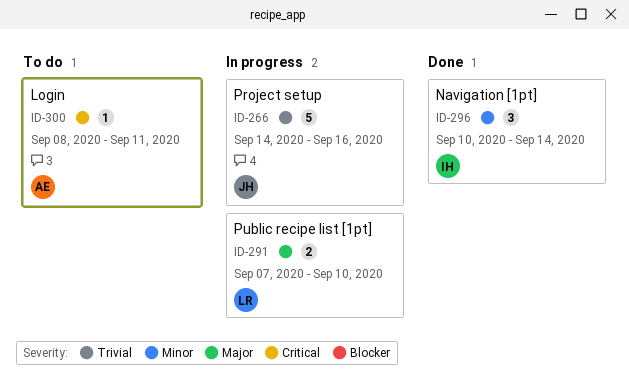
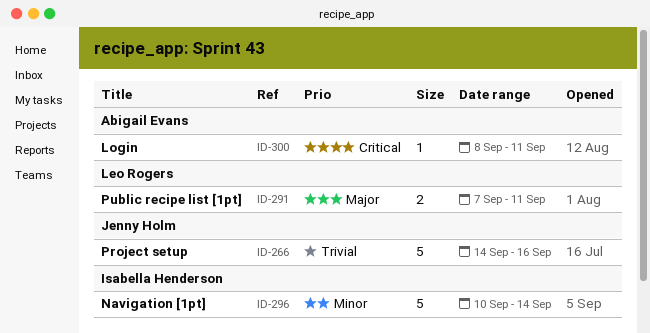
ID-291, due: Sep 10 -> Sep 11
ID-296, estimate: 3 -> 5

